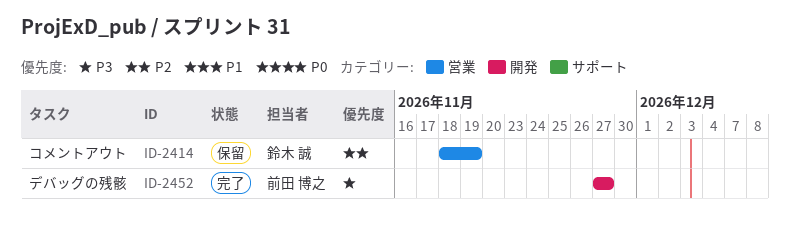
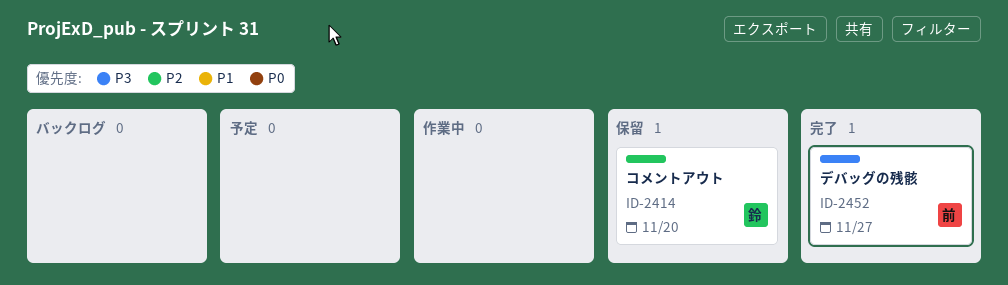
ID-2414, due: Nov 19 -> Nov 20

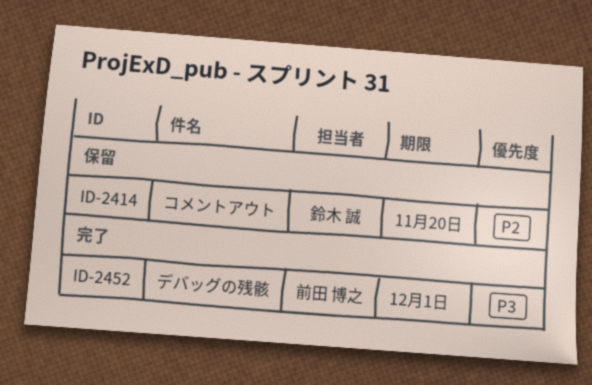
ID-2452, due: Nov 27 -> Dec 1

